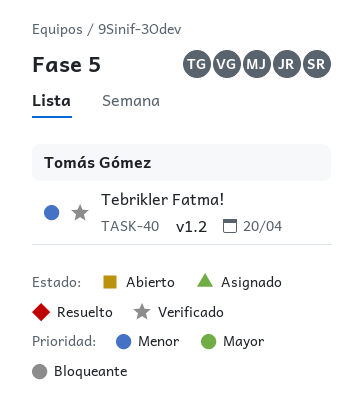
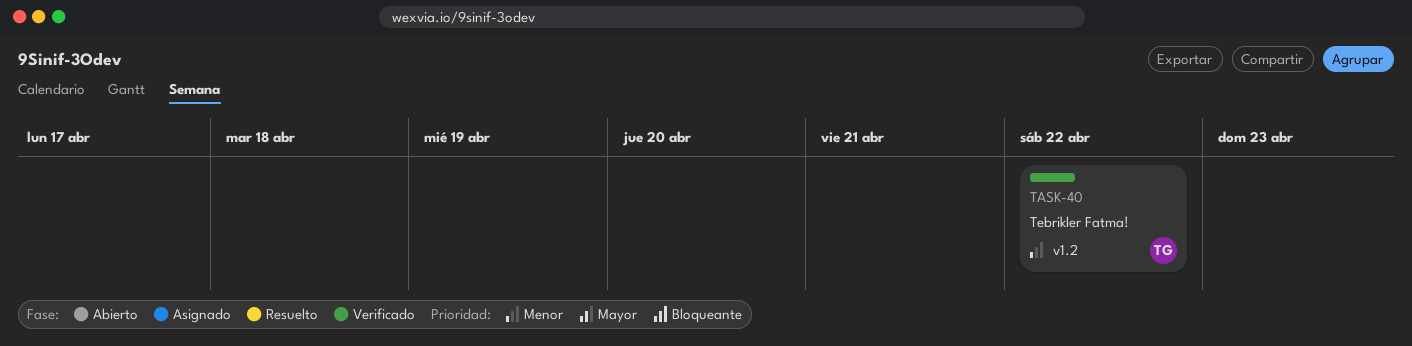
TASK-40, due: Apr 20 -> Apr 22

